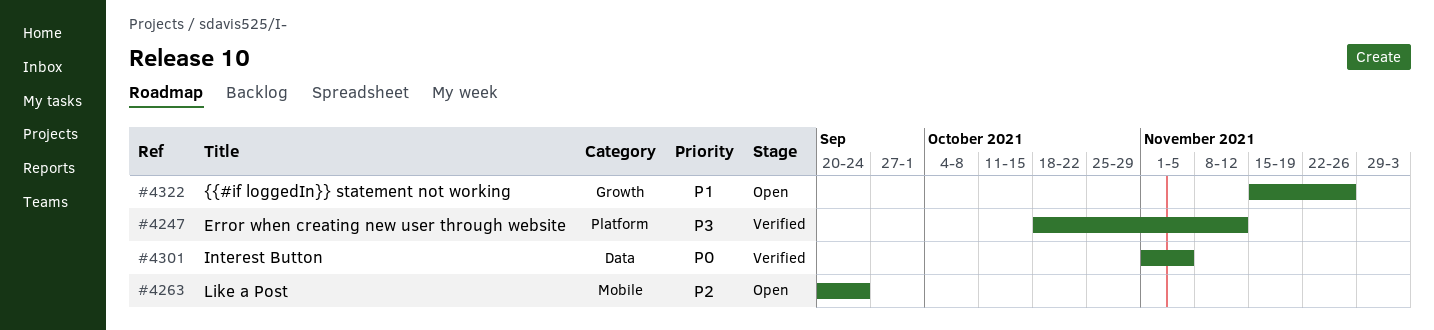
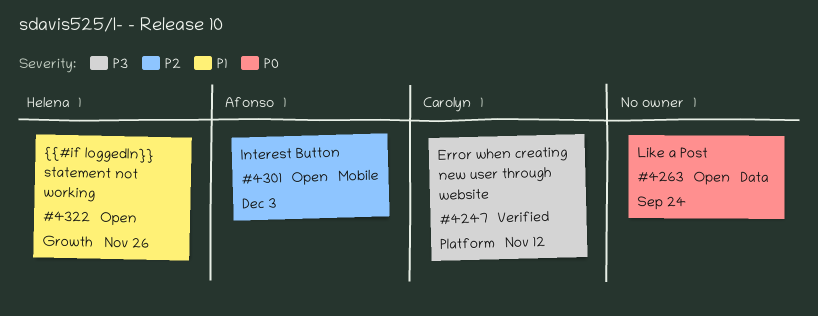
#4263, priority: P2 -> P0
#4263, label: Mobile -> Data
#4301, status: Verified -> Open
#4301, priority: P0 -> P2
#4301, label: Data -> Mobile
#4301, due: Nov 5 -> Dec 3

